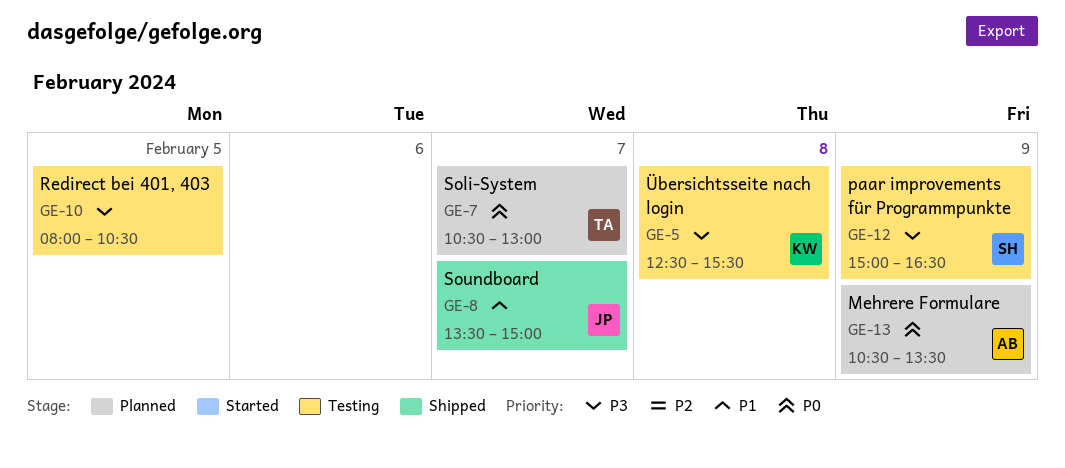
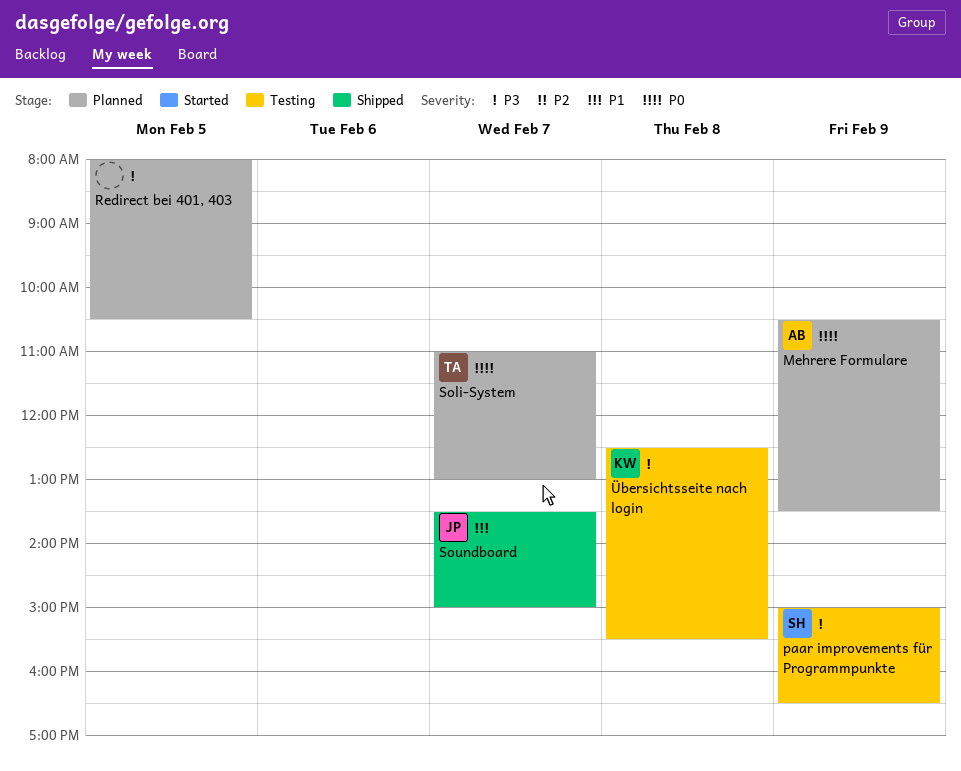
Redirect bei 401, 403, status: Testing -> Planned
Soli-System, begins: 10:30 -> 11:00

